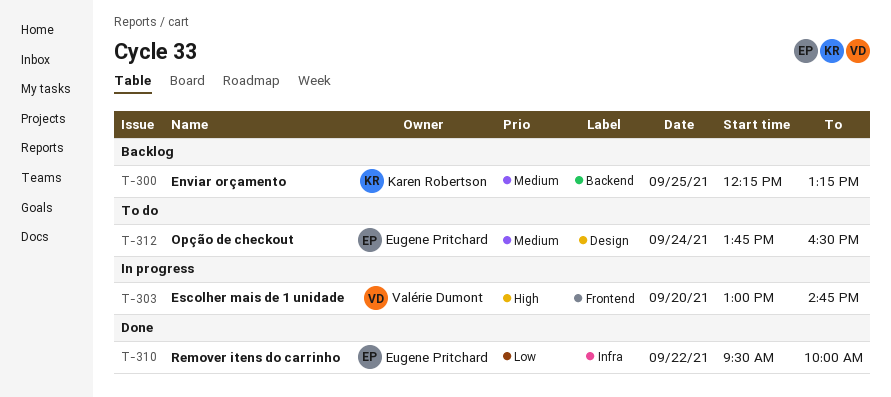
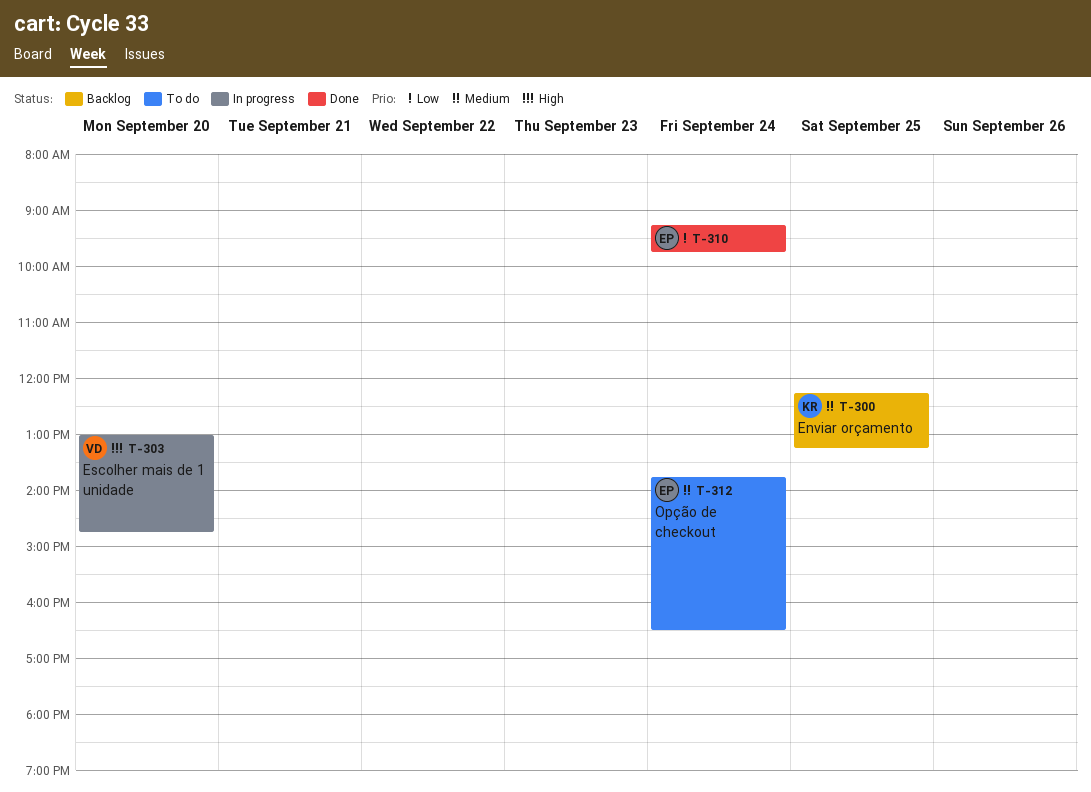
T-310, day: Sep 22 -> Sep 24
T-310, begins: 09:30 -> 09:15
T-310, ends: 10:00 -> 09:45

